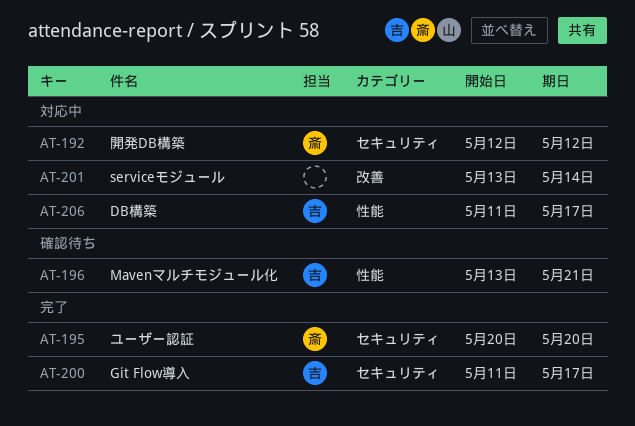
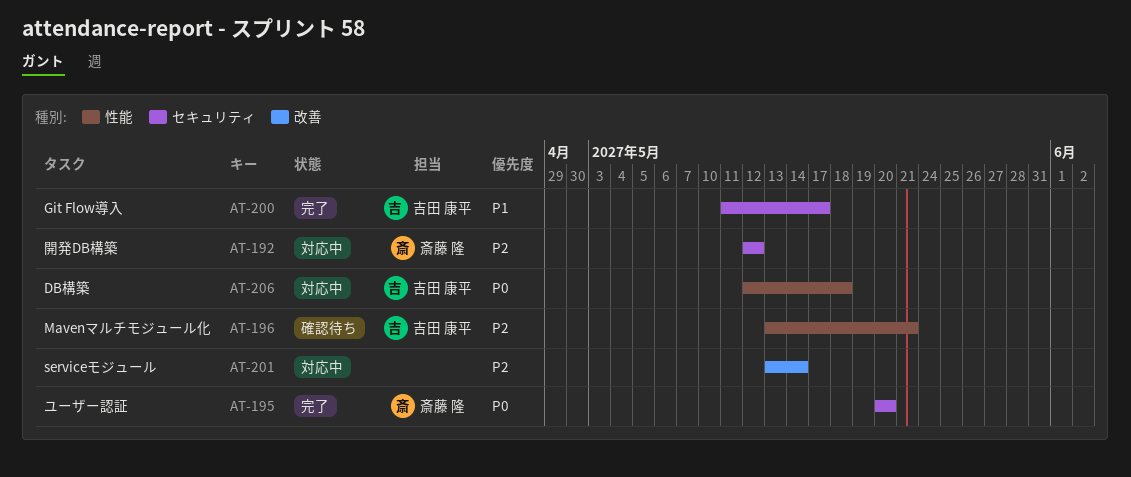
AT-206, start: May 11 -> May 12
AT-206, due: May 17 -> May 18

